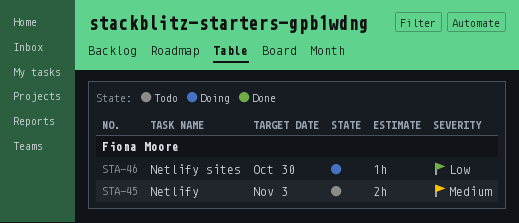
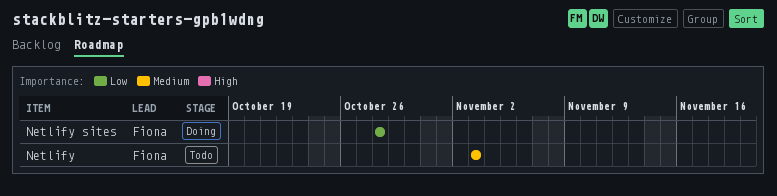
Netlify sites, due: Oct 30 -> Oct 28

